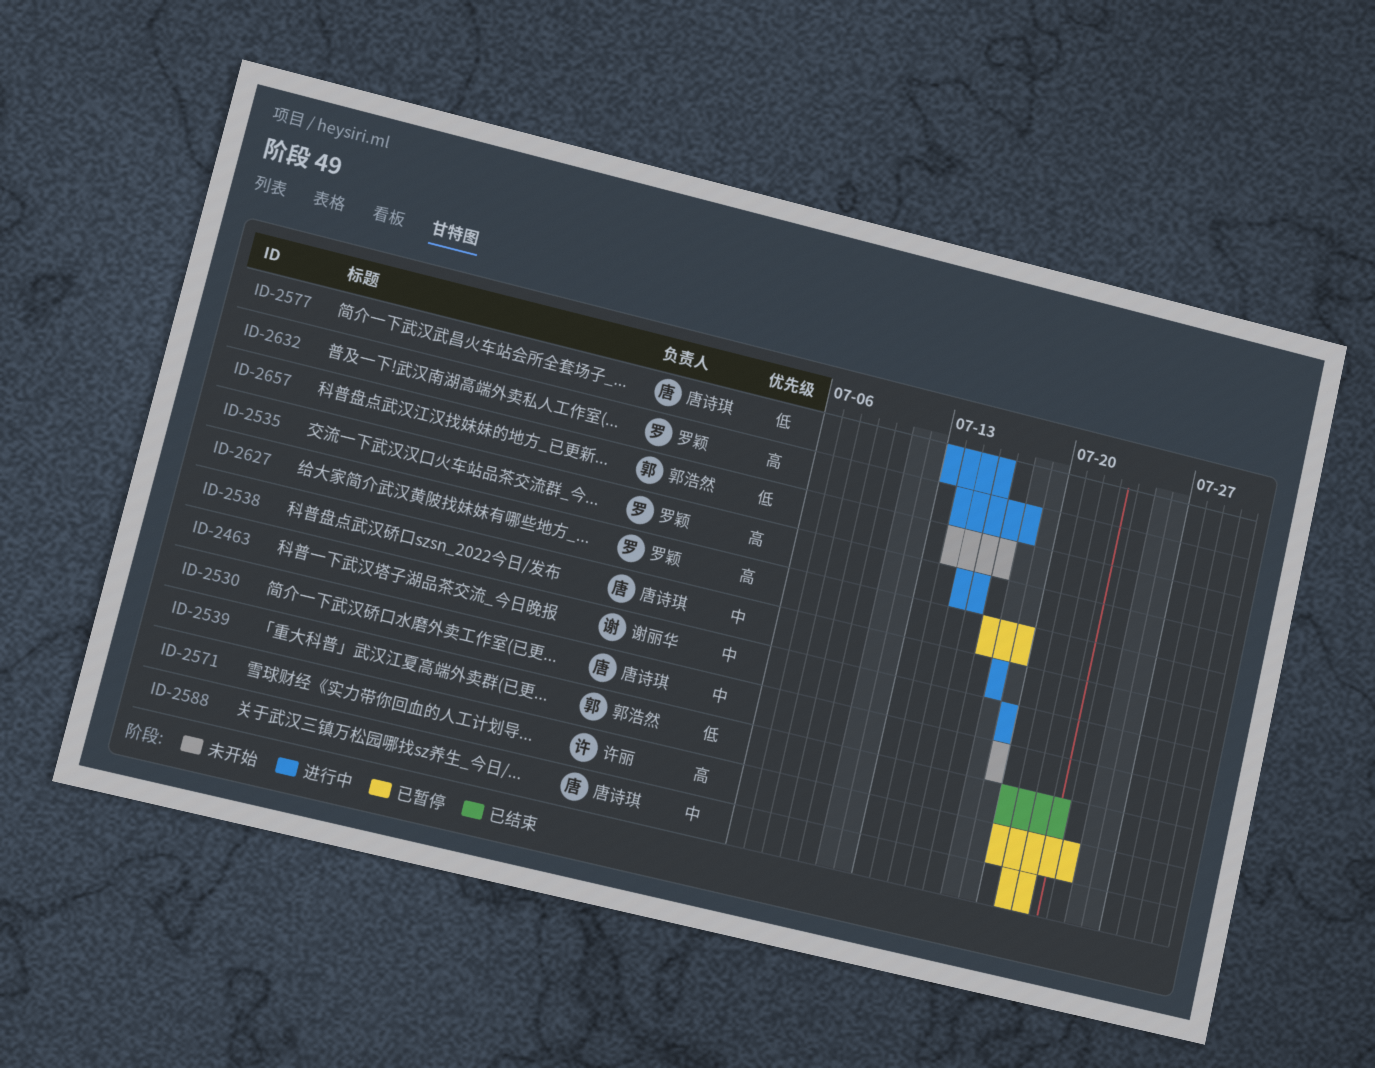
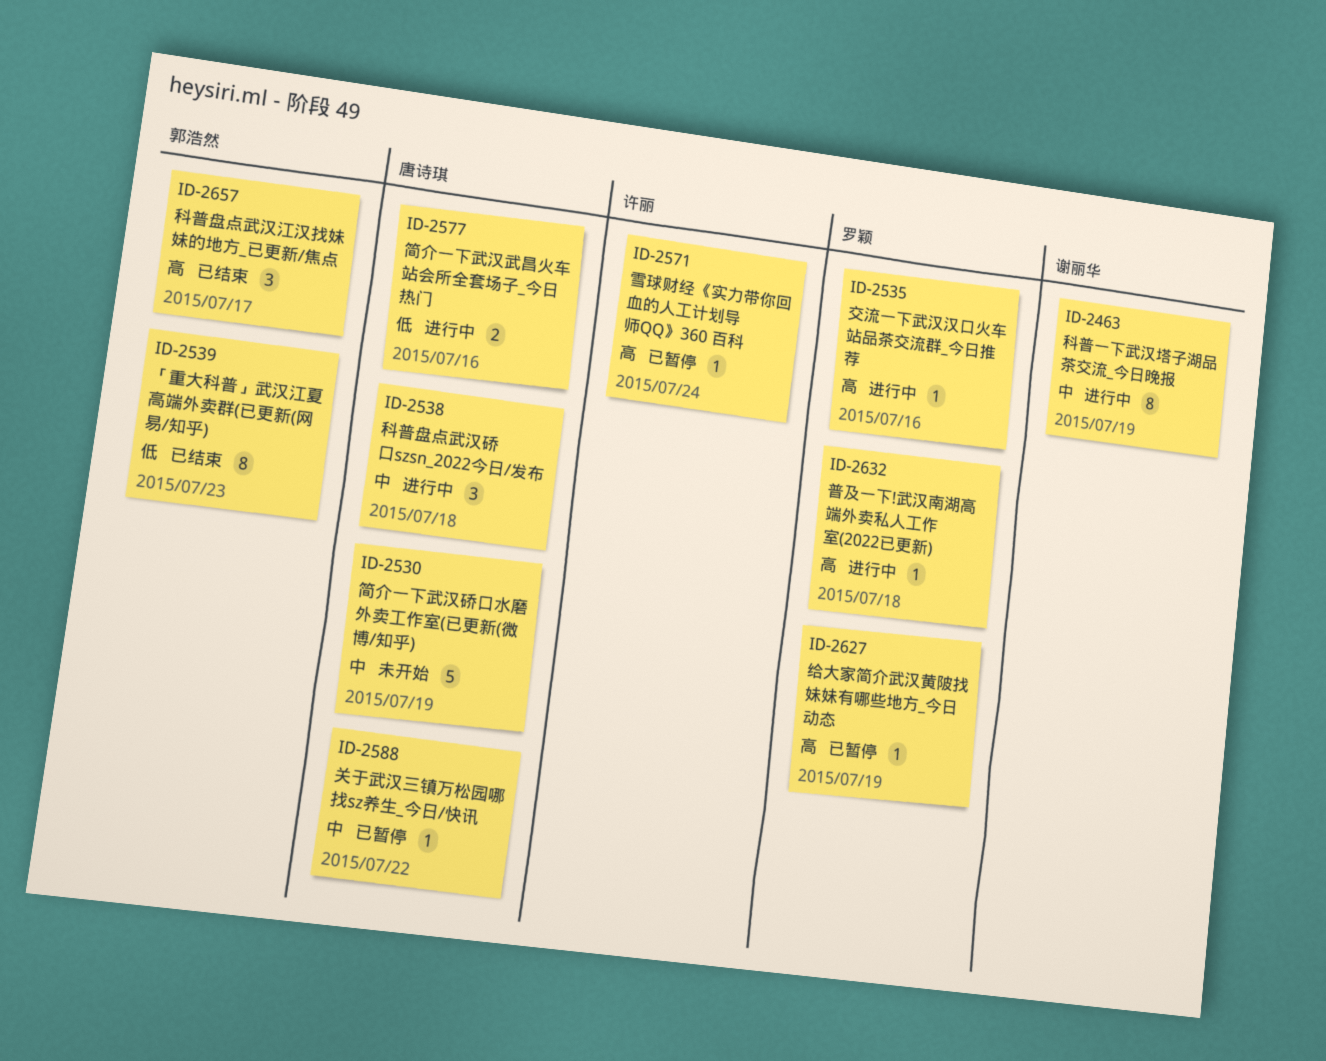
ID-2657, status: 未开始 -> 已结束
ID-2657, priority: 低 -> 高

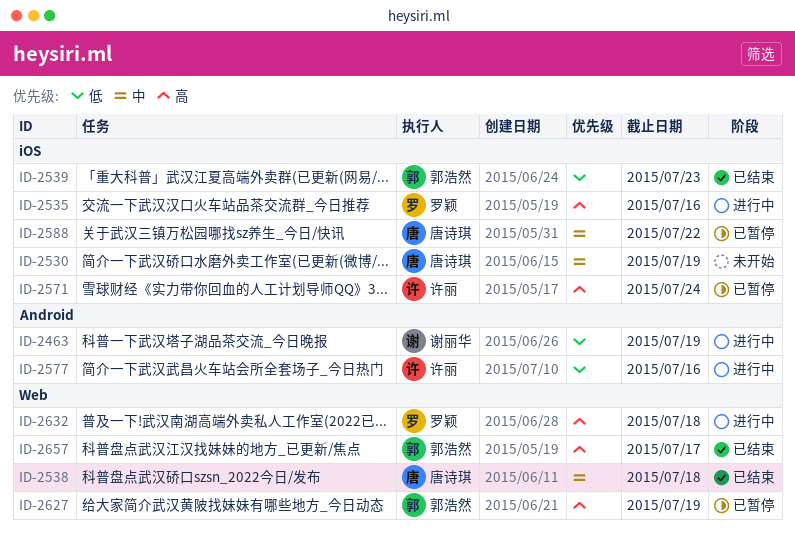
ID-2463, priority: 中 -> 低
ID-2538, status: 进行中 -> 已结束
ID-2577, owner: 唐诗琪 -> 许丽
ID-2627, owner: 罗颖 -> 郭浩然

